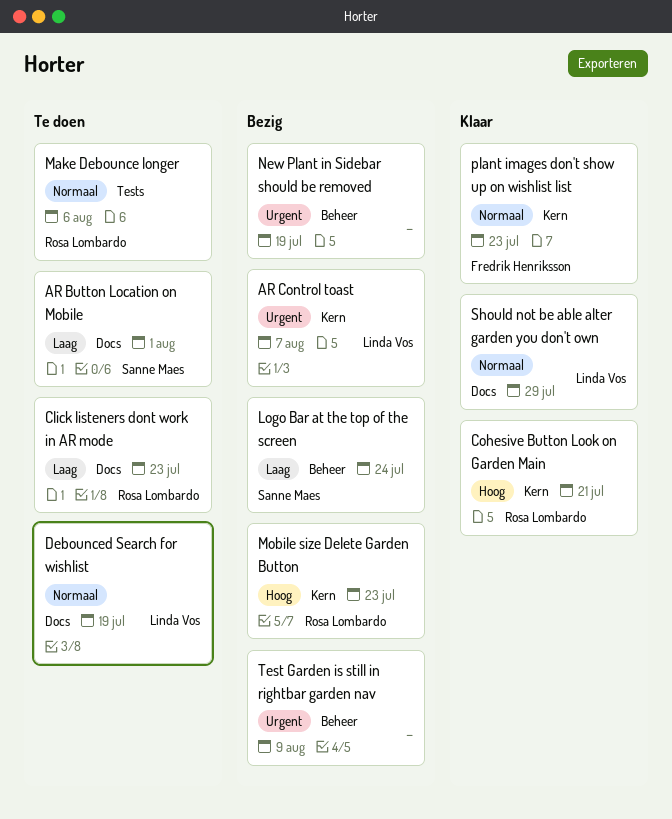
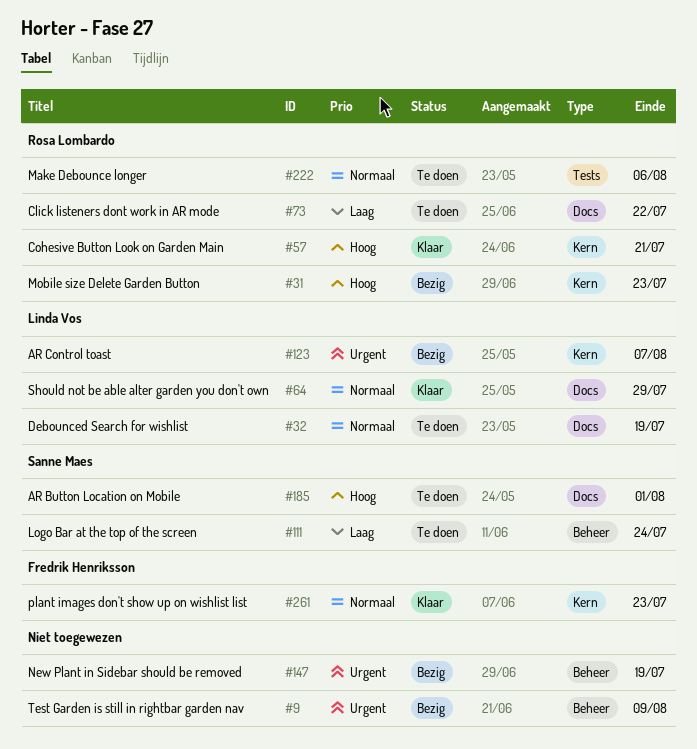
AR Button Location on Mobile, priority: Laag -> Hoog
Click listeners dont work in AR mode, due: Jul 23 -> Jul 22
Logo Bar at the top of the screen, status: Bezig -> Te doen

